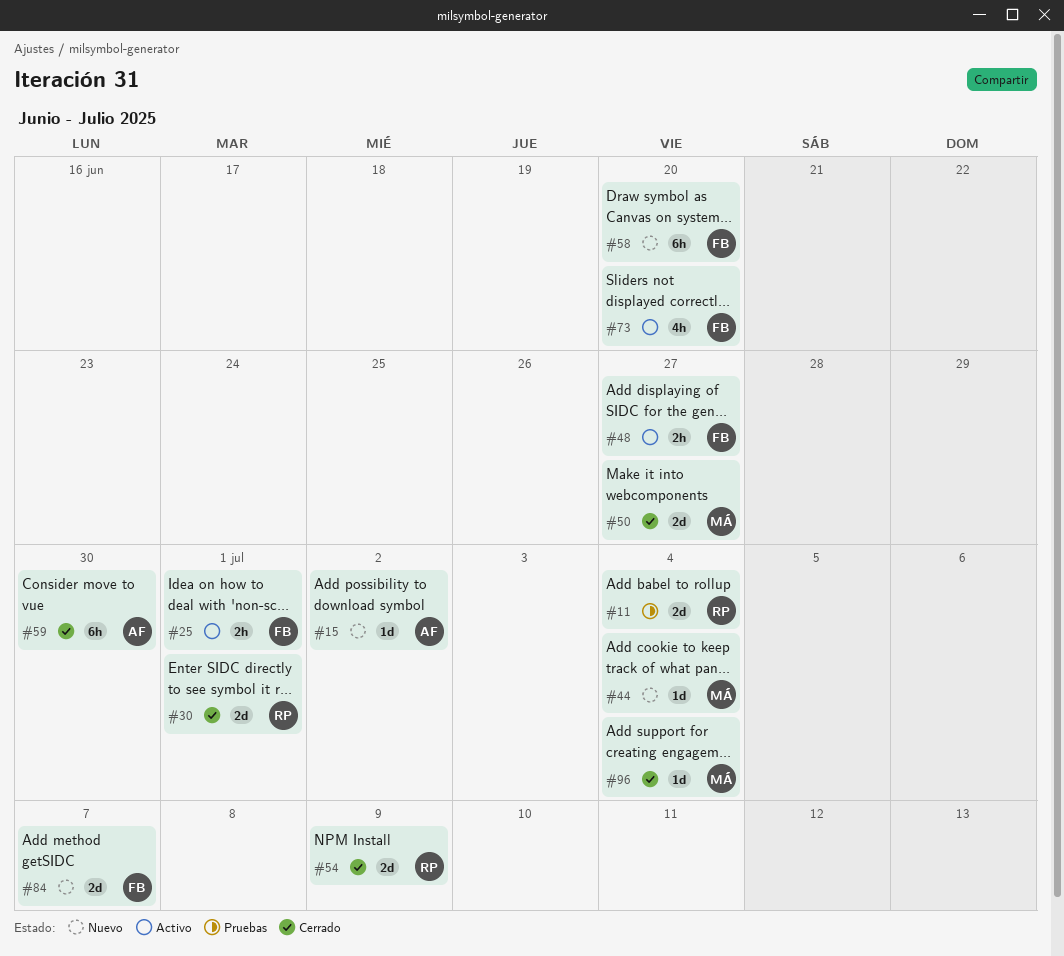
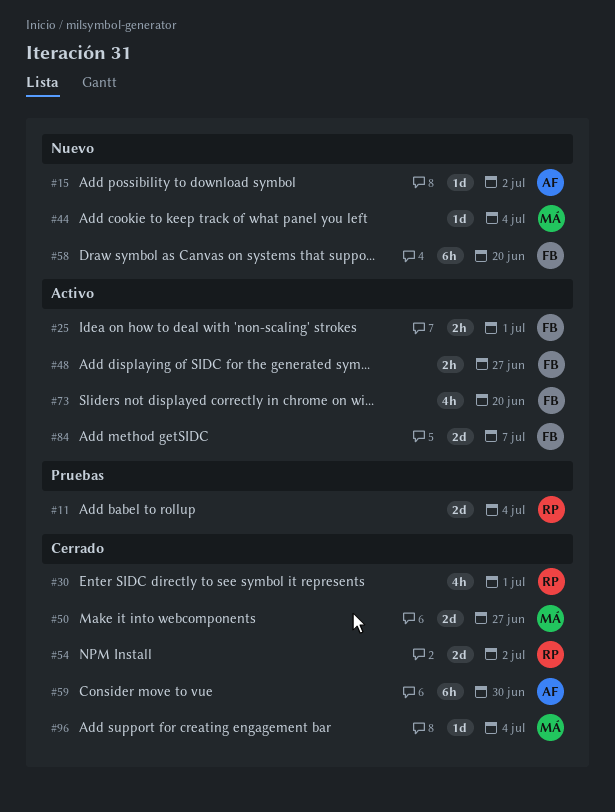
#30, estimate: 2d -> 4h
#54, due: Jul 9 -> Jul 2
#84, status: Nuevo -> Activo

